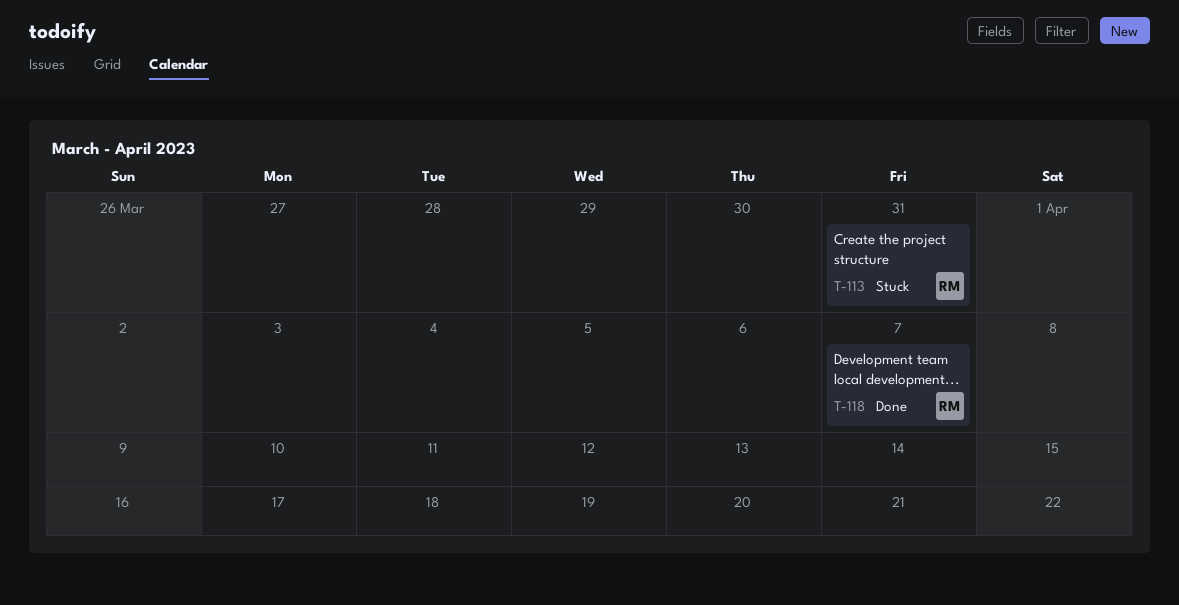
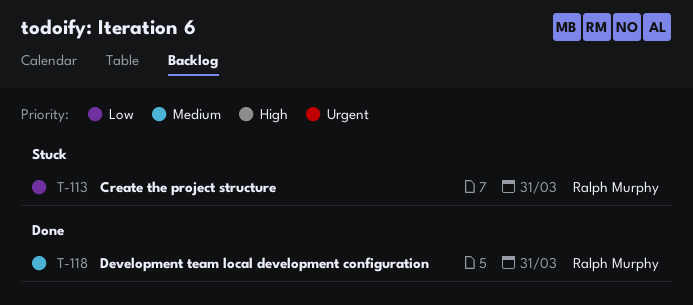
T-118, due: Apr 7 -> Mar 31

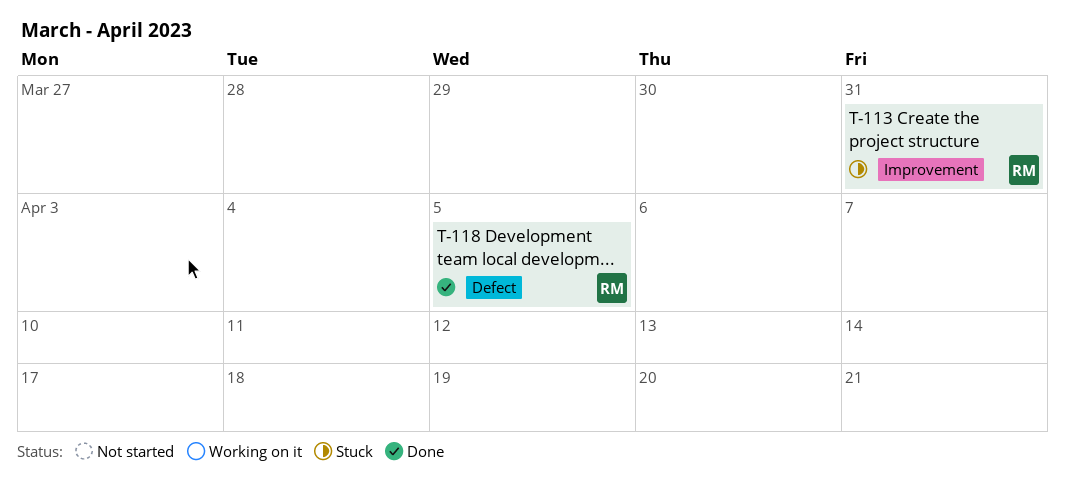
T-118, due: Mar 31 -> Apr 5

